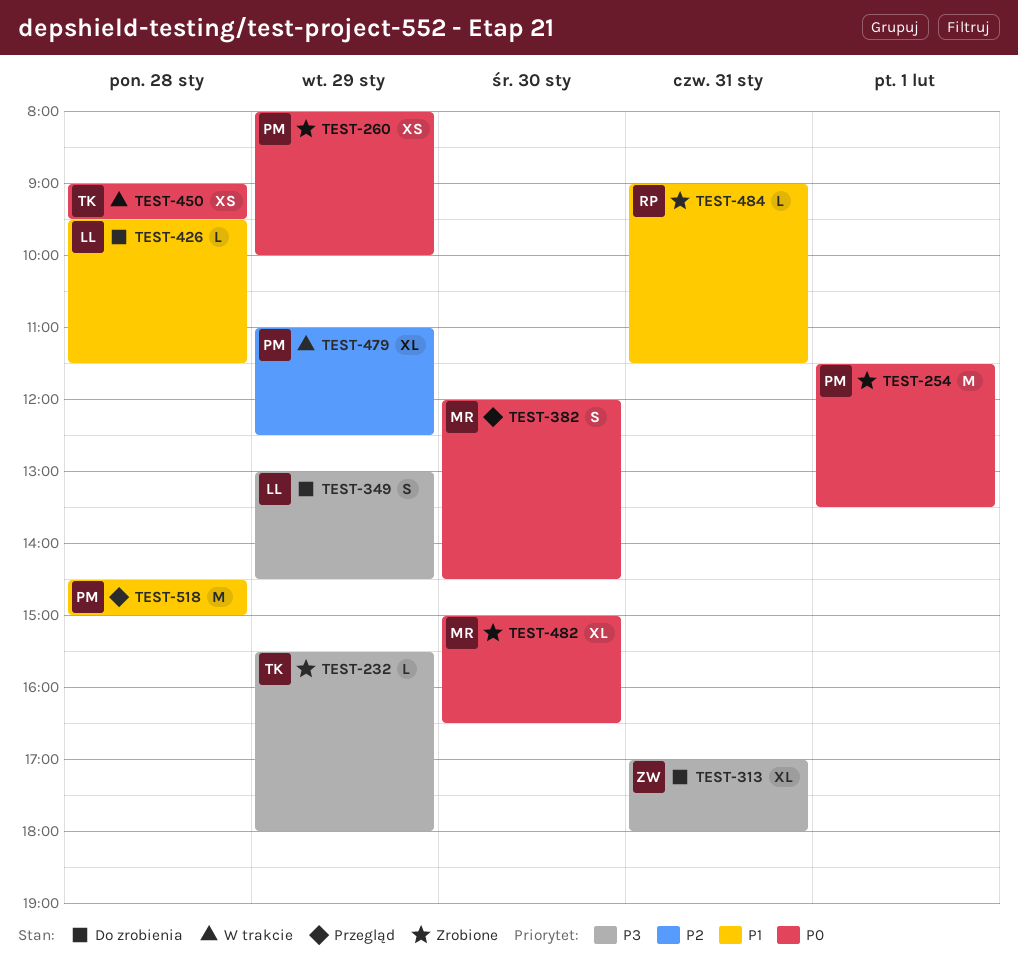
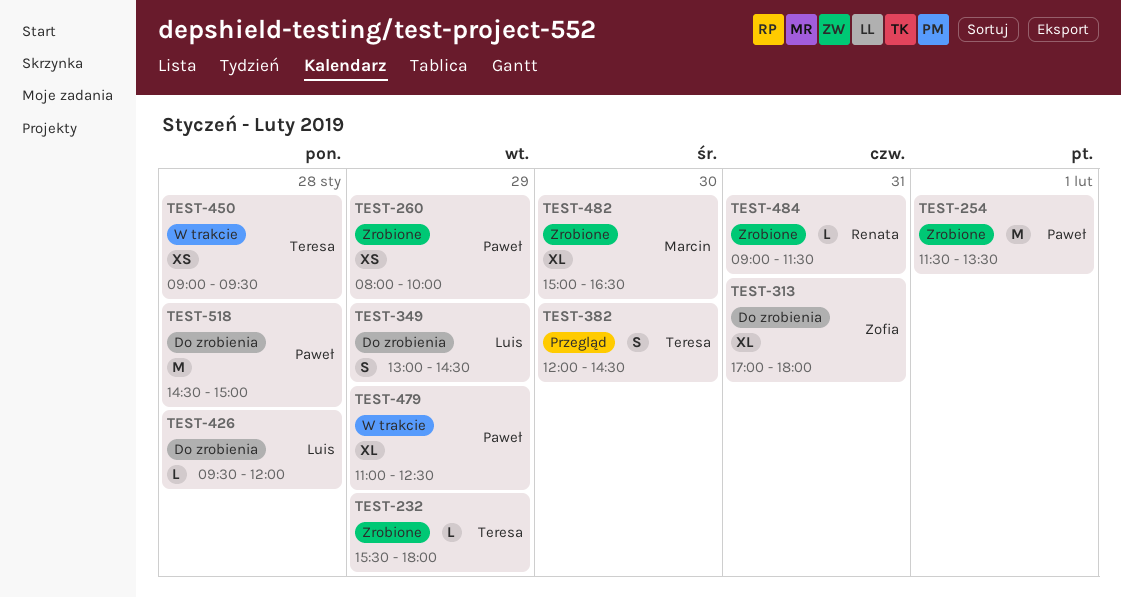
TEST-382, owner: Marcin -> Teresa
TEST-426, ends: 11:30 -> 12:00
TEST-518, status: Przegląd -> Do zrobienia

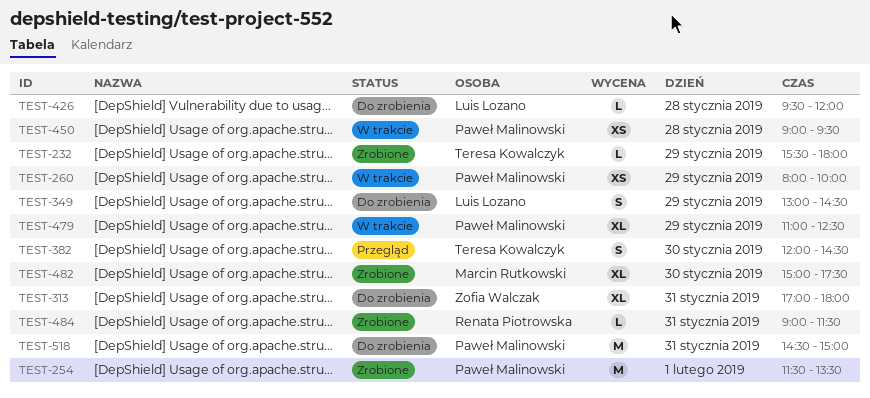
TEST-260, status: Zrobione -> W trakcie
TEST-450, owner: Teresa Kowalczyk -> Paweł Malinowski
TEST-482, ends: 16:30 -> 17:30
TEST-518, day: Jan 28 -> Jan 31

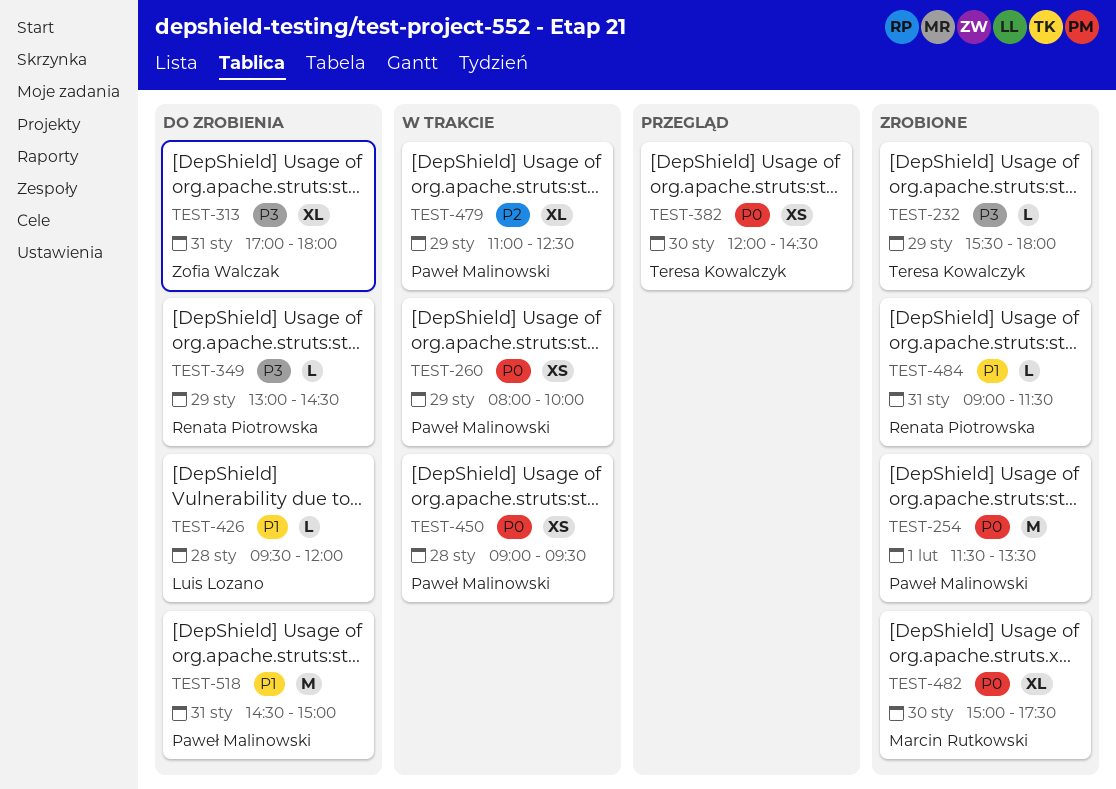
TEST-349, owner: Luis Lozano -> Renata Piotrowska
TEST-349, estimate: S -> L
TEST-382, estimate: S -> XS

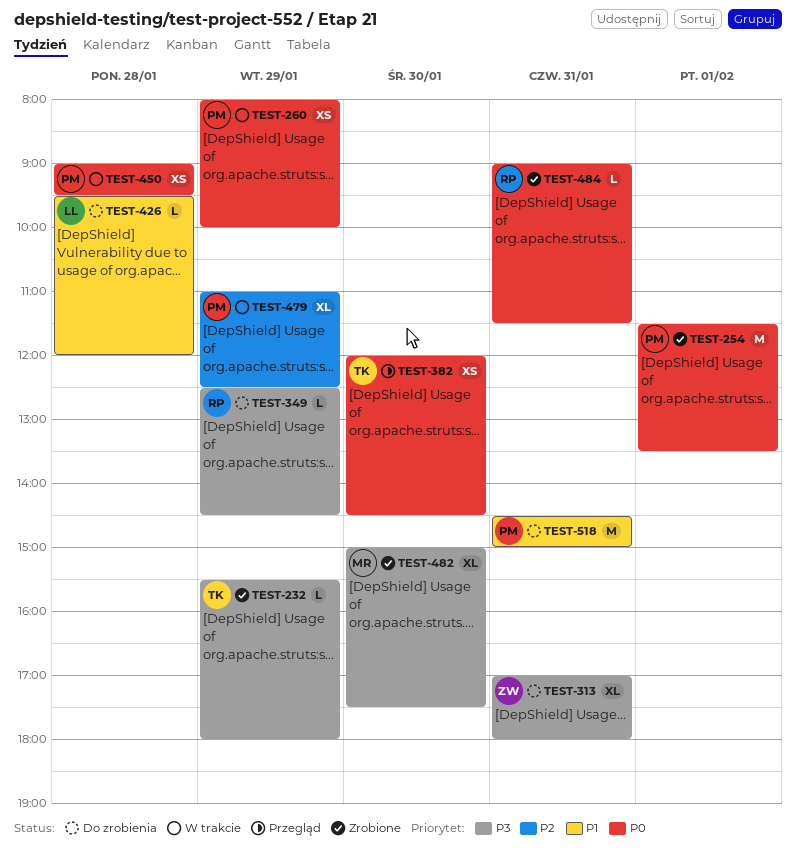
TEST-349, begins: 13:00 -> 12:30
TEST-482, priority: P0 -> P3
TEST-484, priority: P1 -> P0

